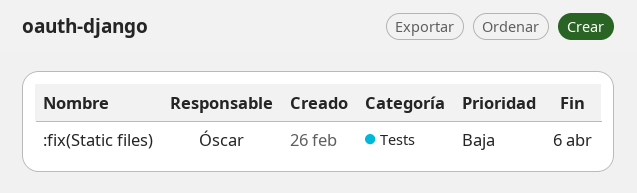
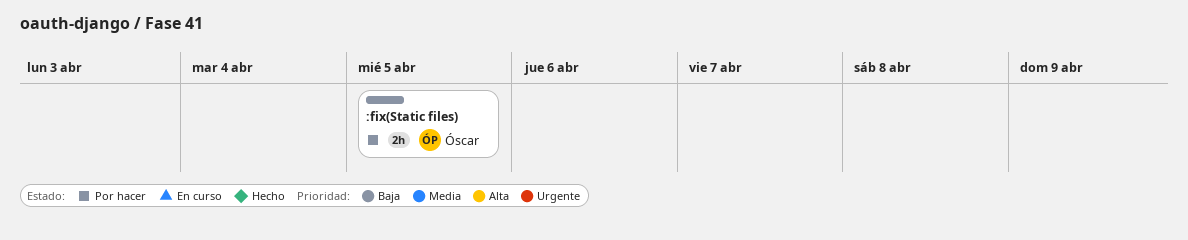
:fix(Static files), due: Apr 6 -> Apr 5

